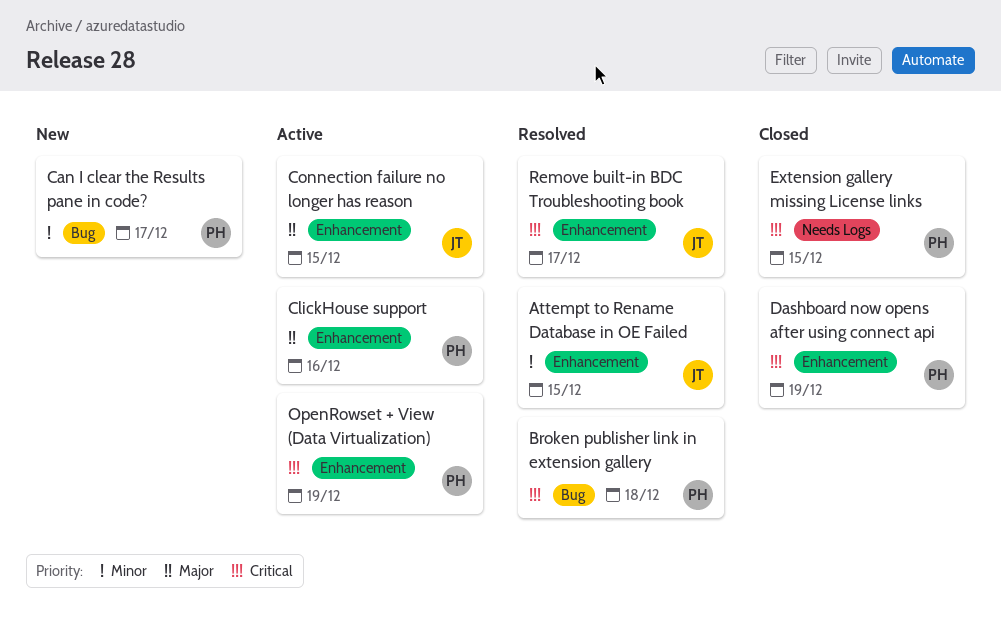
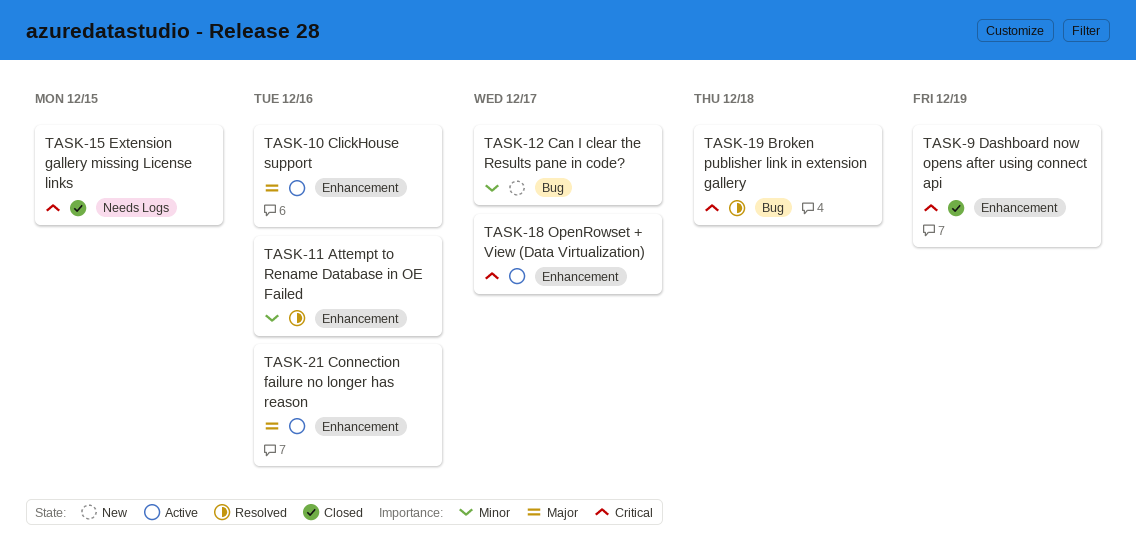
Attempt to Rename Database in OE Failed, due: Dec 15 -> Dec 16
Connection failure no longer has reason, due: Dec 15 -> Dec 16
OpenRowset + View (Data Virtualization), due: Dec 19 -> Dec 17
Remove built-in BDC Troubleshooting book: present -> none

